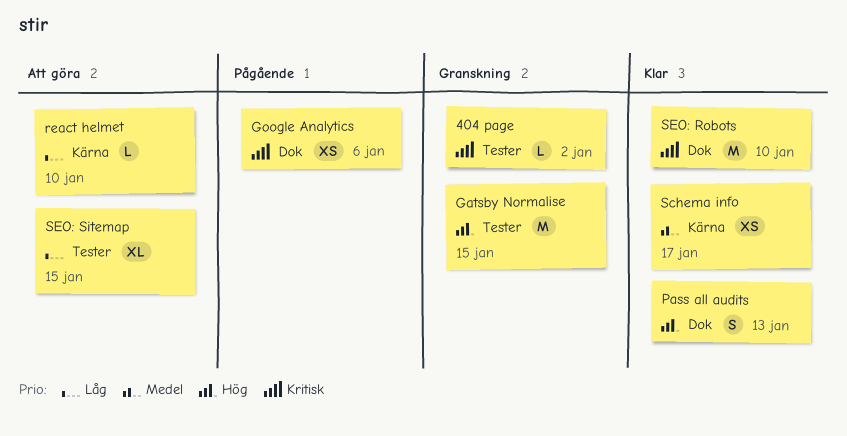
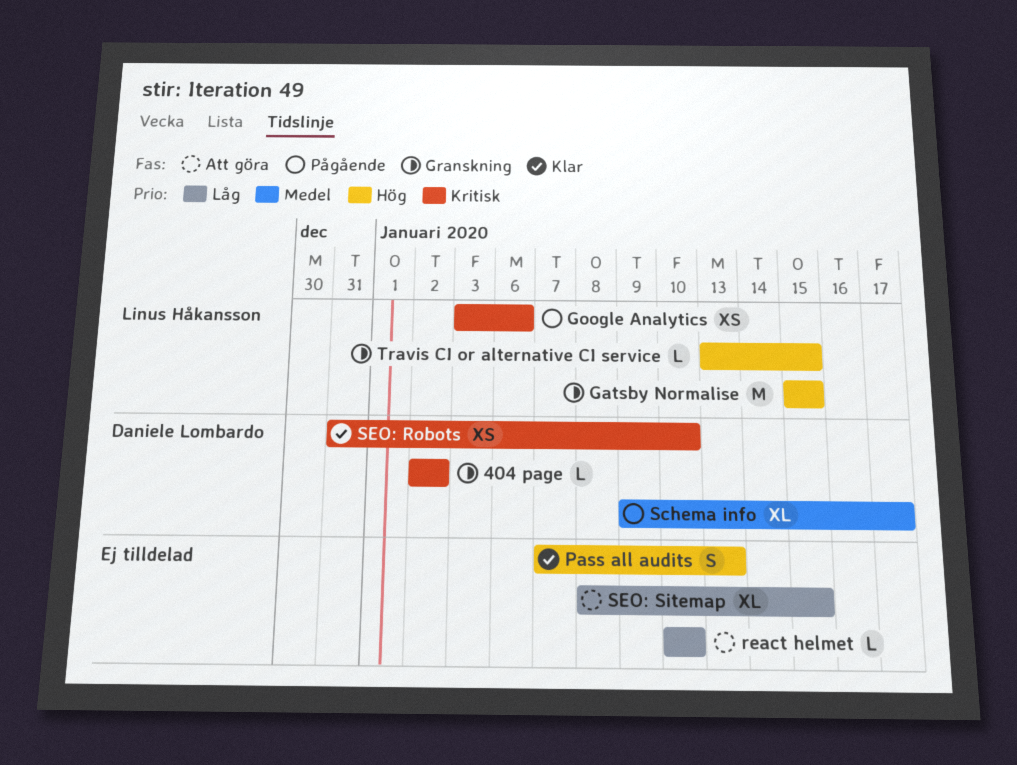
Schema info, status: Klar -> Pågående
Schema info, estimate: XS -> XL
SEO: Robots, estimate: M -> XS
Travis CI or alternative CI service: none -> present

